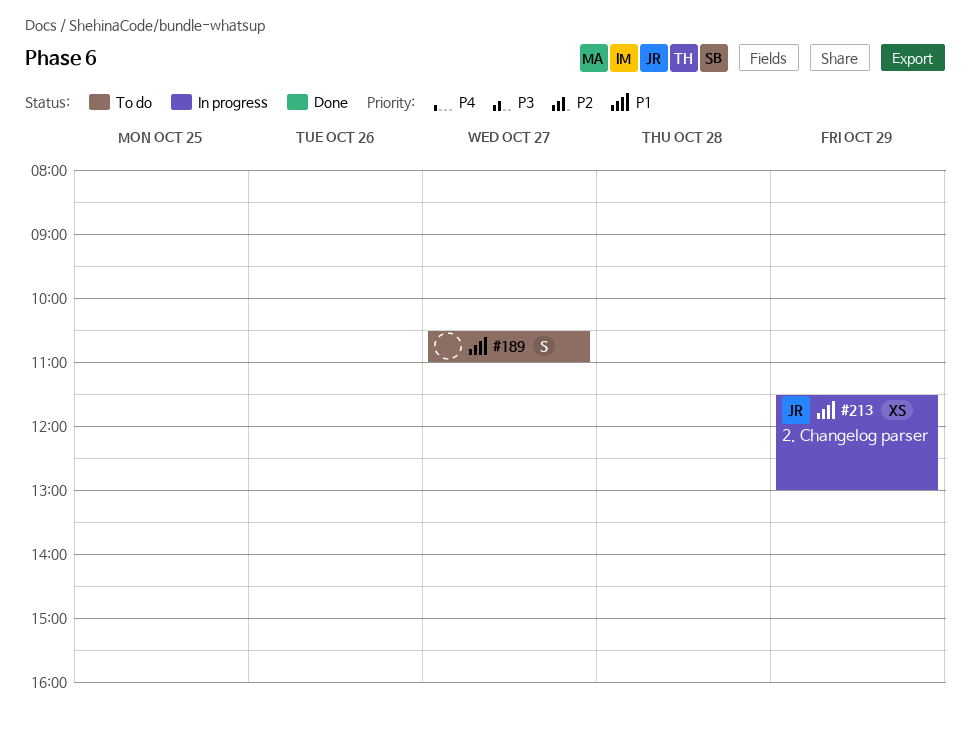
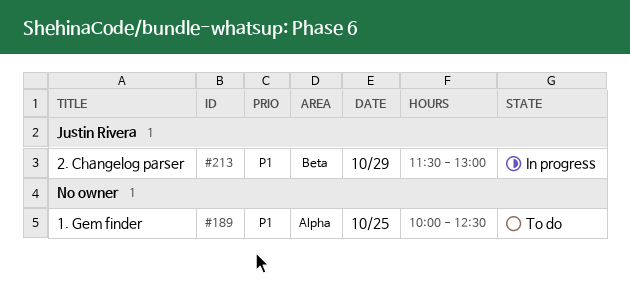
#189, day: Oct 27 -> Oct 25
#189, begins: 10:30 -> 10:00
#189, ends: 11:00 -> 12:30

